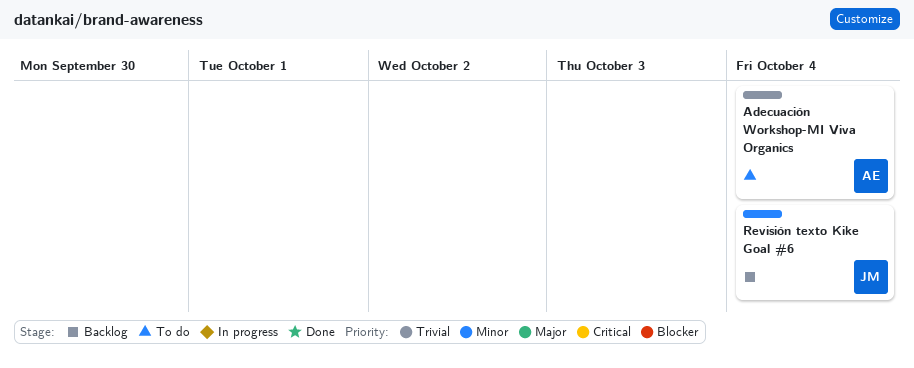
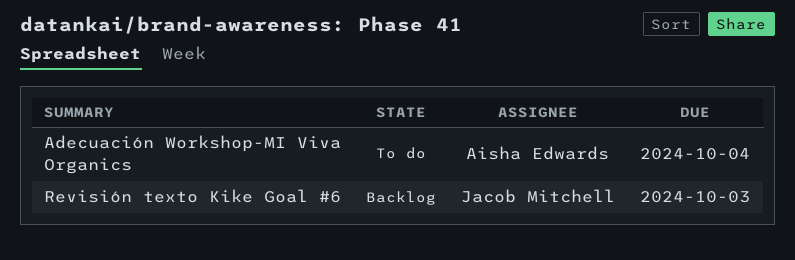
Revisión texto Kike Goal #6, due: Oct 4 -> Oct 3

